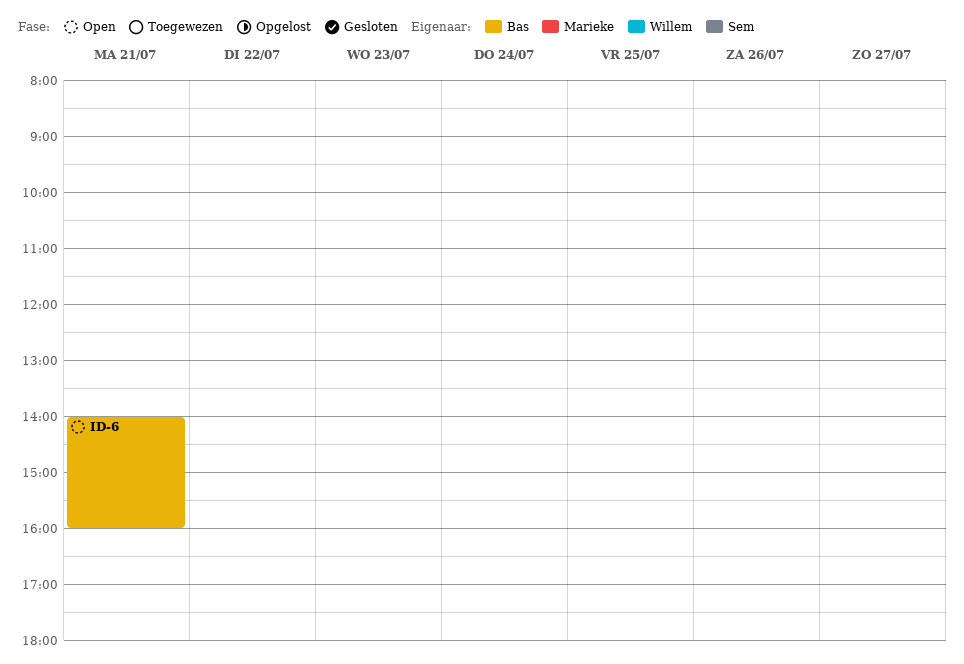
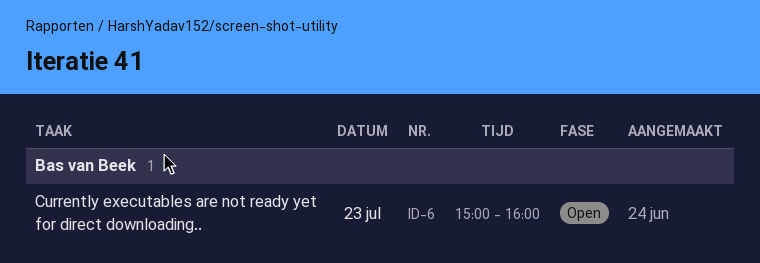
ID-6, day: Jul 21 -> Jul 23
ID-6, begins: 14:00 -> 15:00

